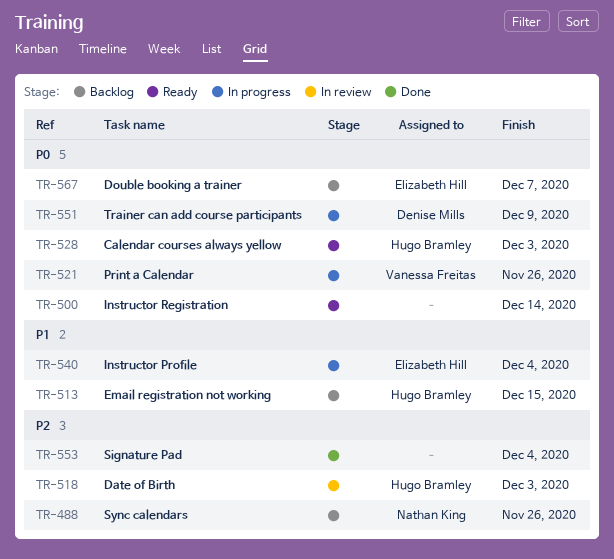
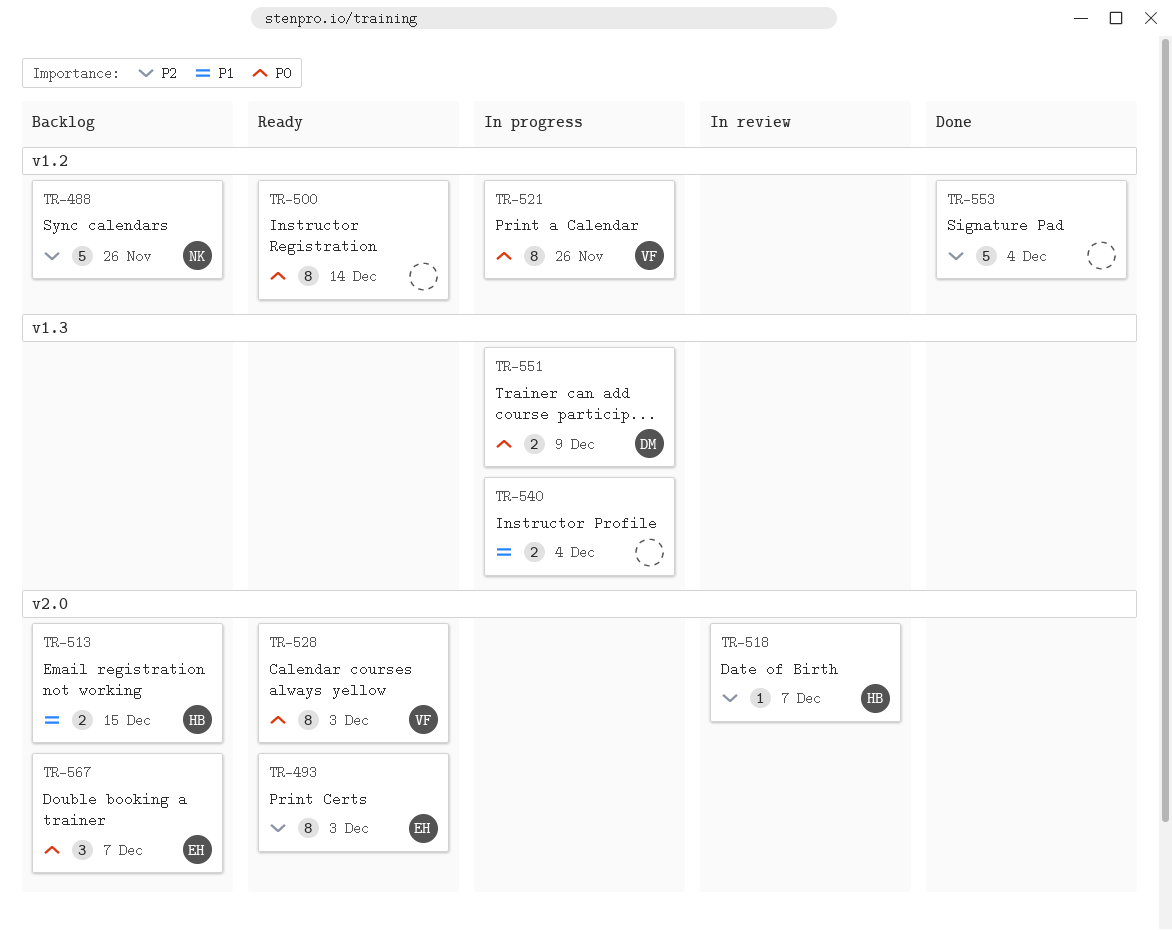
TR-493: none -> present
TR-518, due: Dec 3 -> Dec 7
TR-528, owner: Hugo Bramley -> Vanessa Freitas
TR-540, owner: Elizabeth Hill -> none

